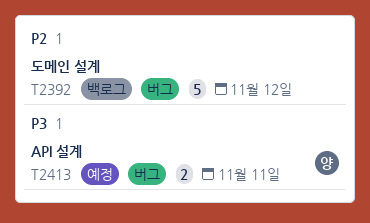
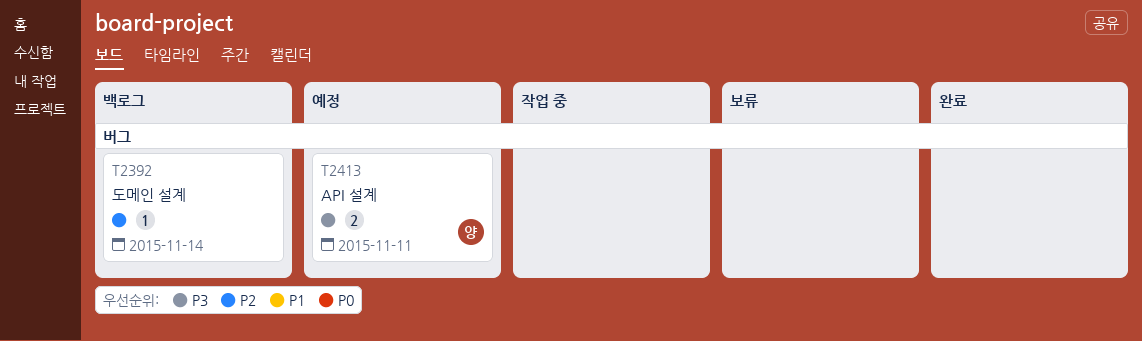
T2392, estimate: 5 -> 1
T2392, due: Nov 12 -> Nov 14

